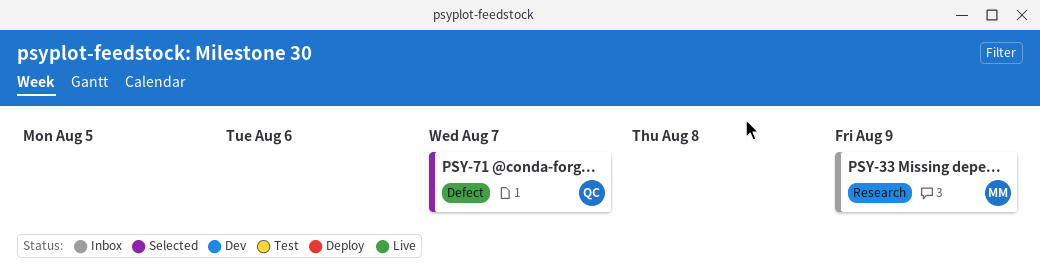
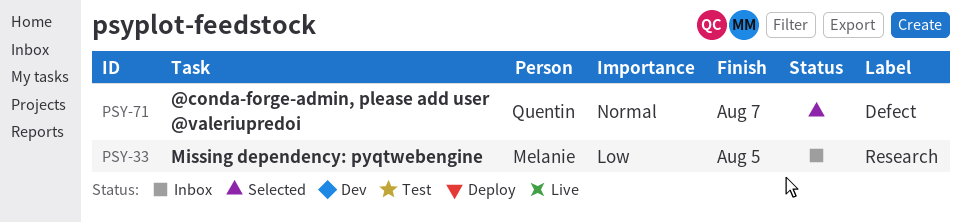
PSY-33, due: Aug 9 -> Aug 5

